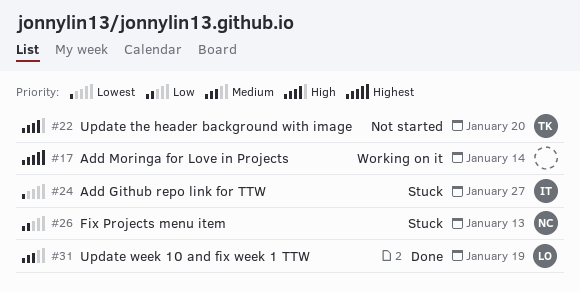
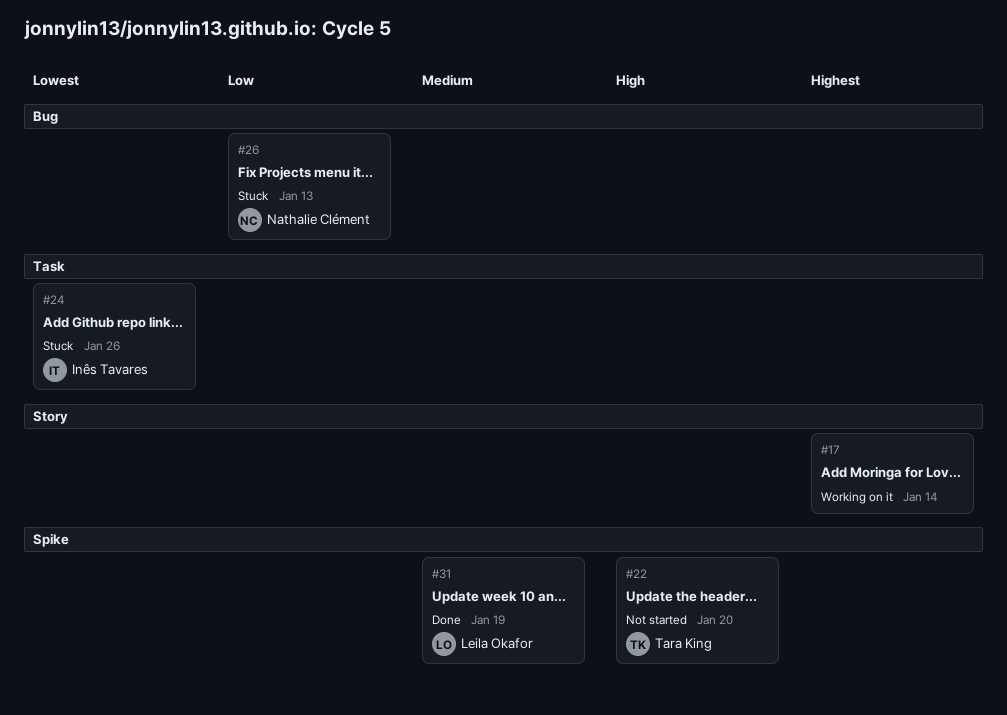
#24, due: Jan 27 -> Jan 26

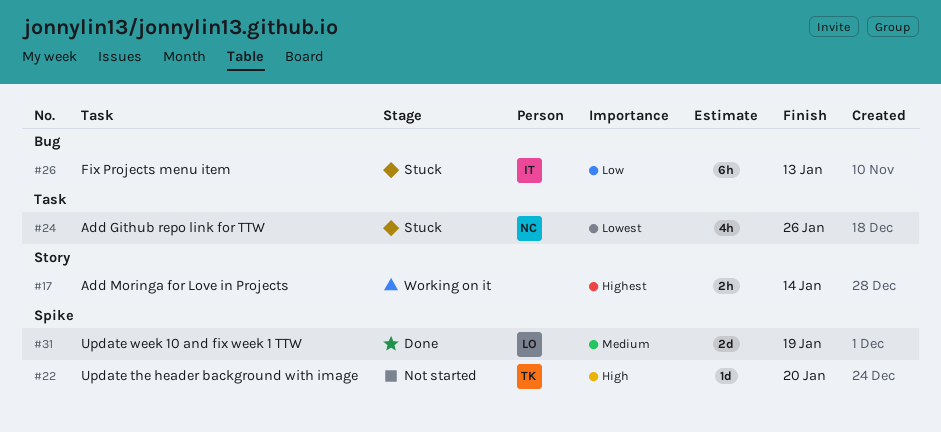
#24, owner: Inês Tavares -> Nathalie Clément
#26, owner: Nathalie Clément -> Inês Tavares

